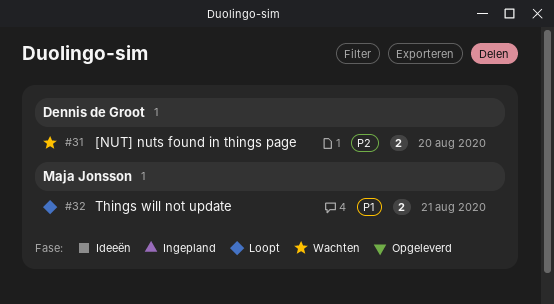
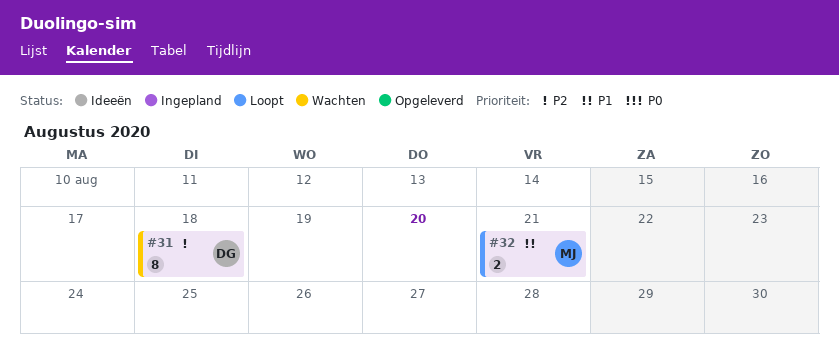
#31, estimate: 2 -> 8
#31, due: Aug 20 -> Aug 18

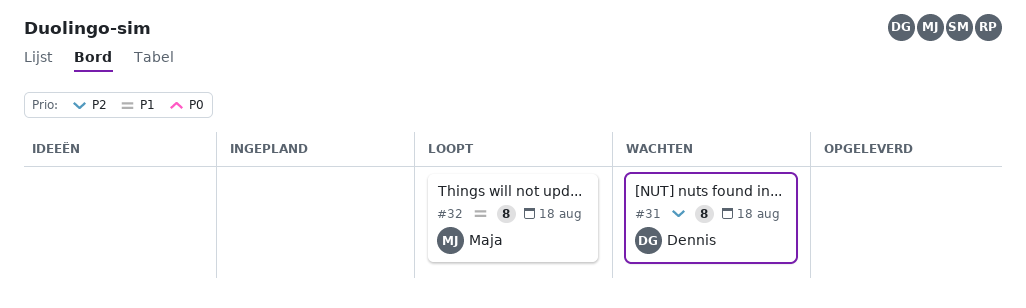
#32, estimate: 2 -> 8
#32, due: Aug 21 -> Aug 18

